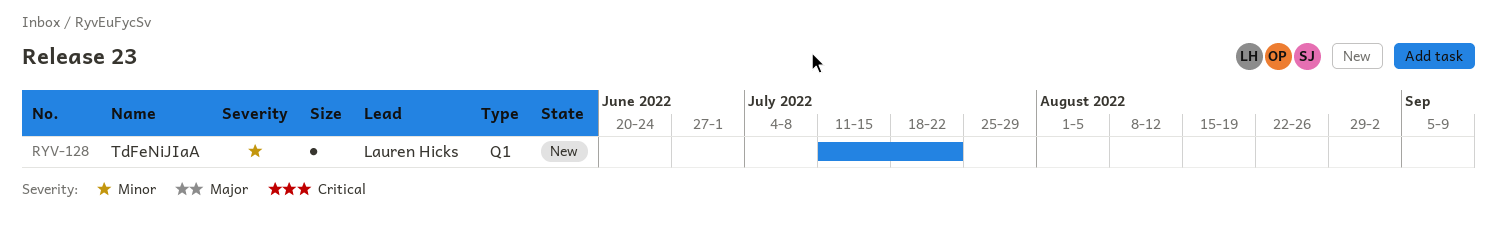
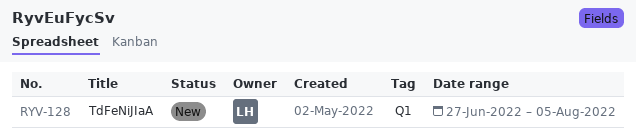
RYV-128, start: Jul 11 -> Jun 27
RYV-128, due: Jul 22 -> Aug 5

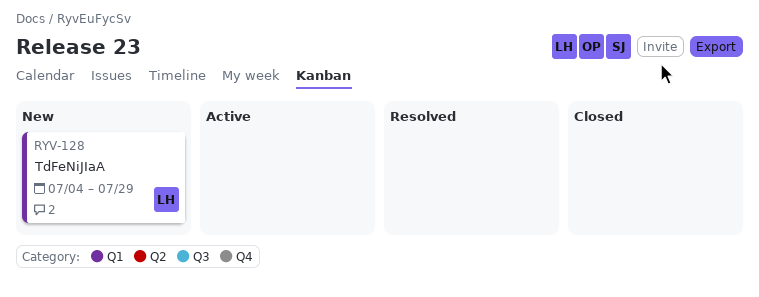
RYV-128, start: Jun 27 -> Jul 4
RYV-128, due: Aug 5 -> Jul 29

